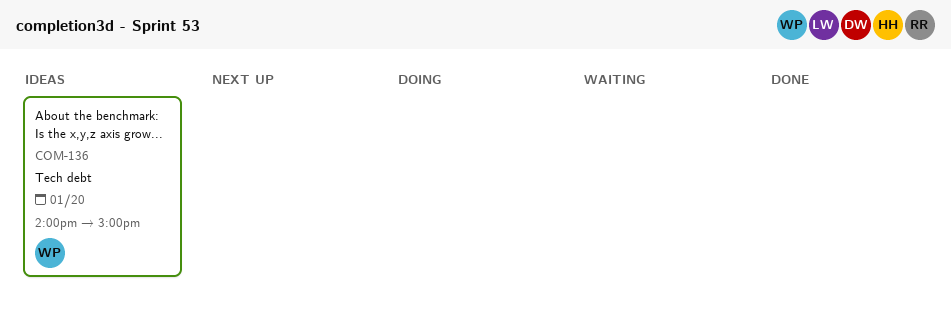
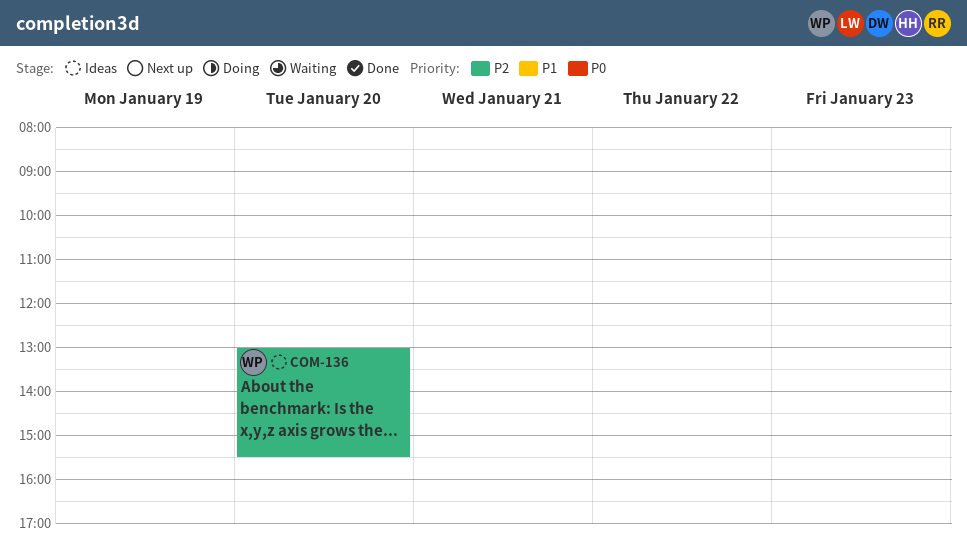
COM-136, begins: 14:00 -> 13:00
COM-136, ends: 15:00 -> 15:30

